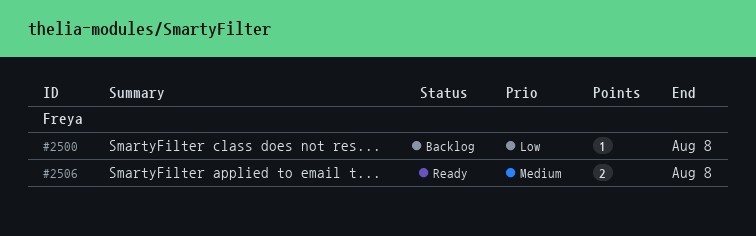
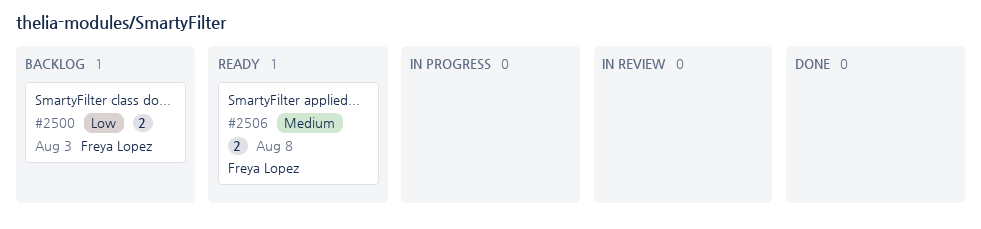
#2500, estimate: 1 -> 2
#2500, due: Aug 8 -> Aug 3

